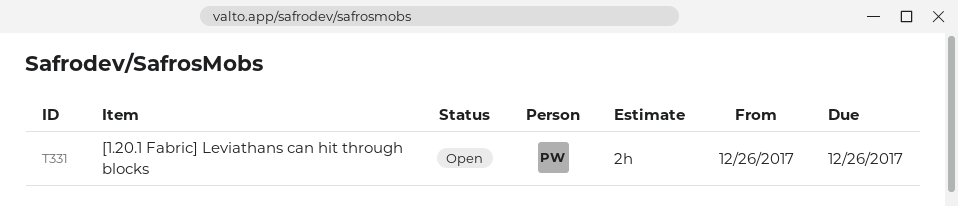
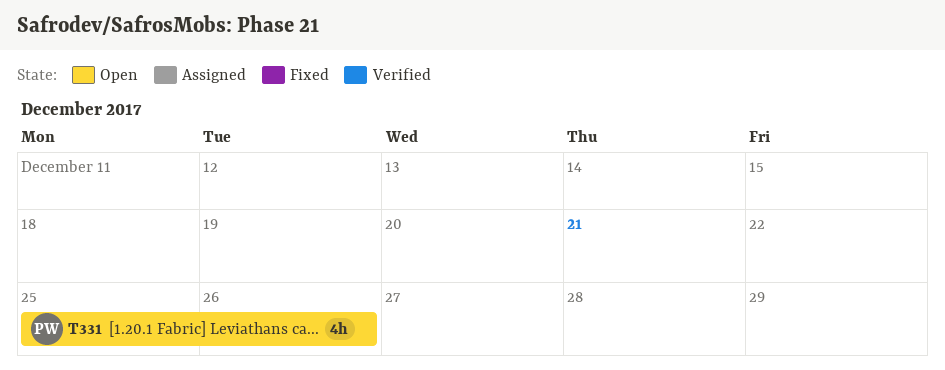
T331, estimate: 2h -> 4h
T331, start: Dec 26 -> Dec 25

